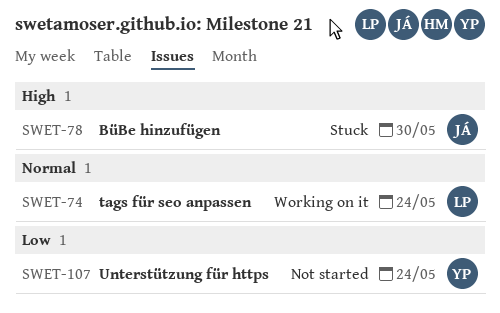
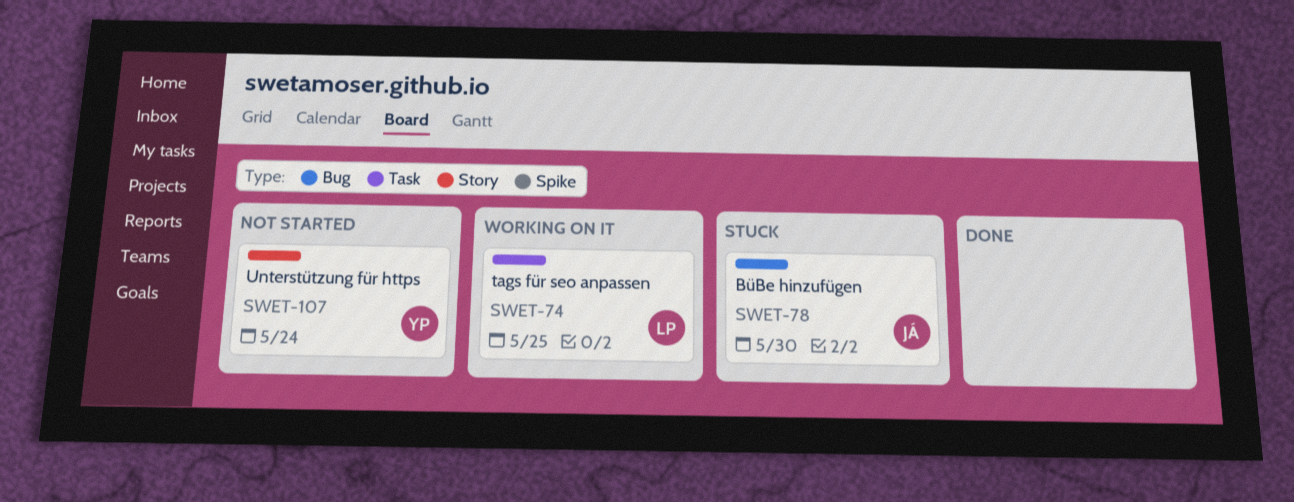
SWET-74, due: May 24 -> May 25

